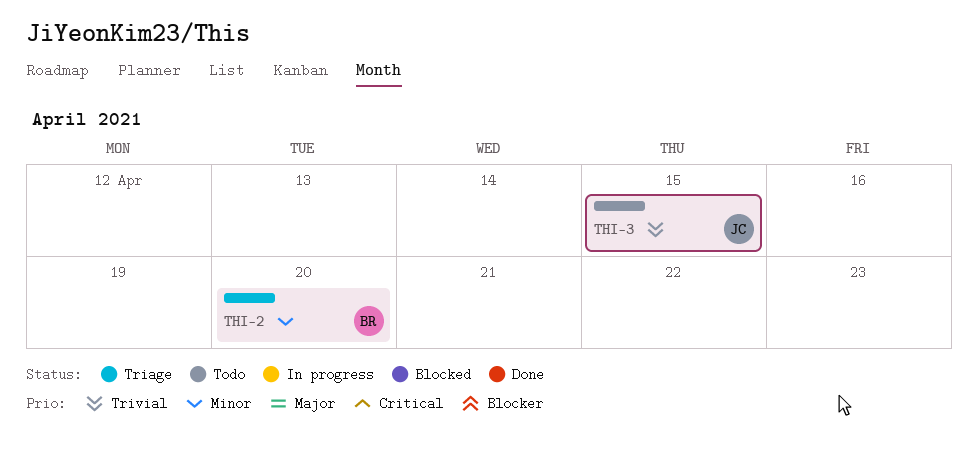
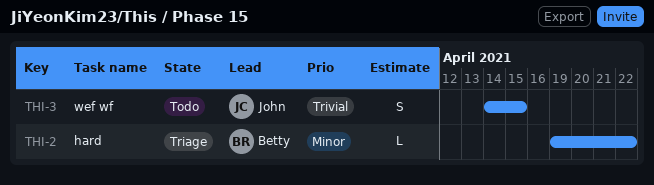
THI-2, due: Apr 20 -> Apr 22

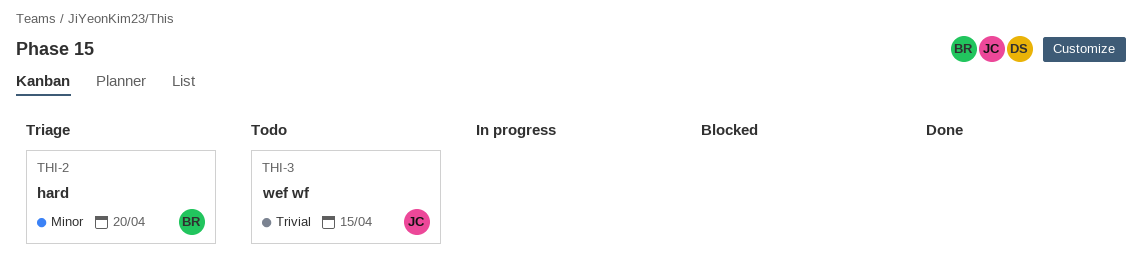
THI-2, due: Apr 22 -> Apr 20

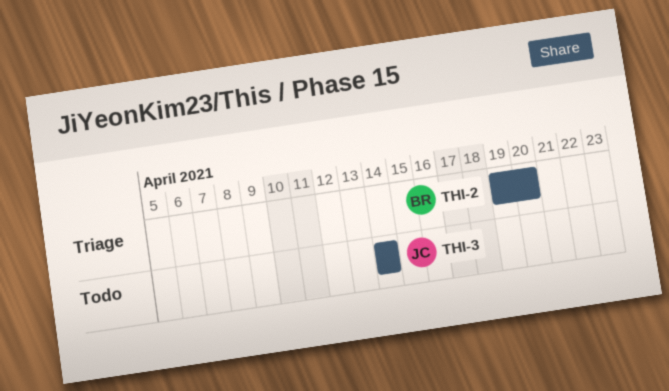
THI-3, due: Apr 15 -> Apr 14

